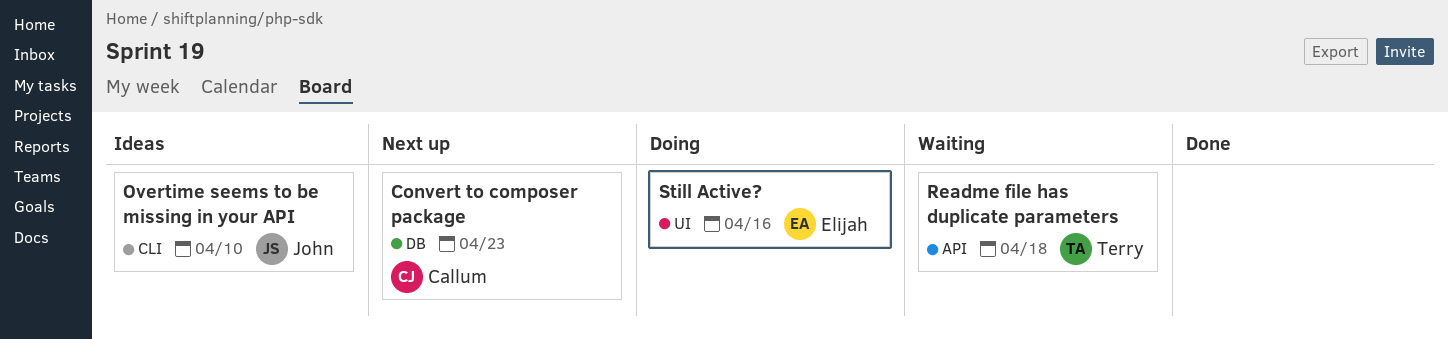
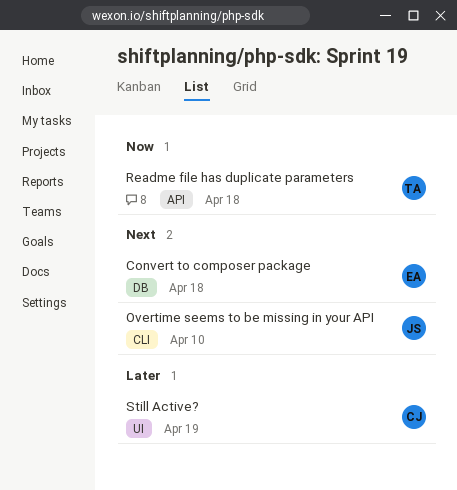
Convert to composer package, owner: Callum -> Elijah
Convert to composer package, due: Apr 23 -> Apr 18
Still Active?, owner: Elijah -> Callum
Still Active?, due: Apr 16 -> Apr 19

